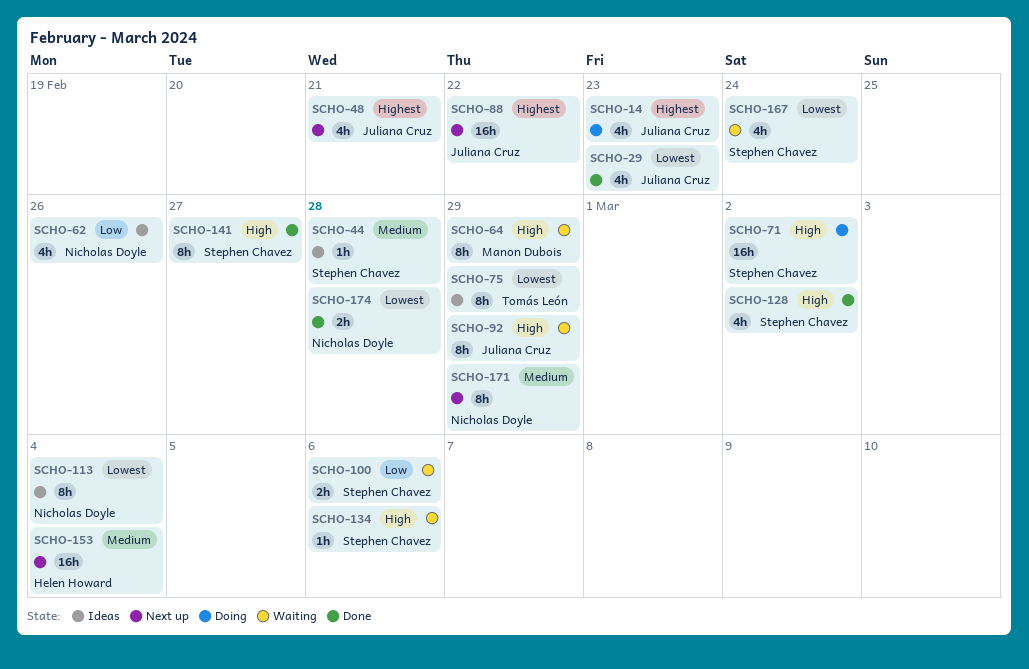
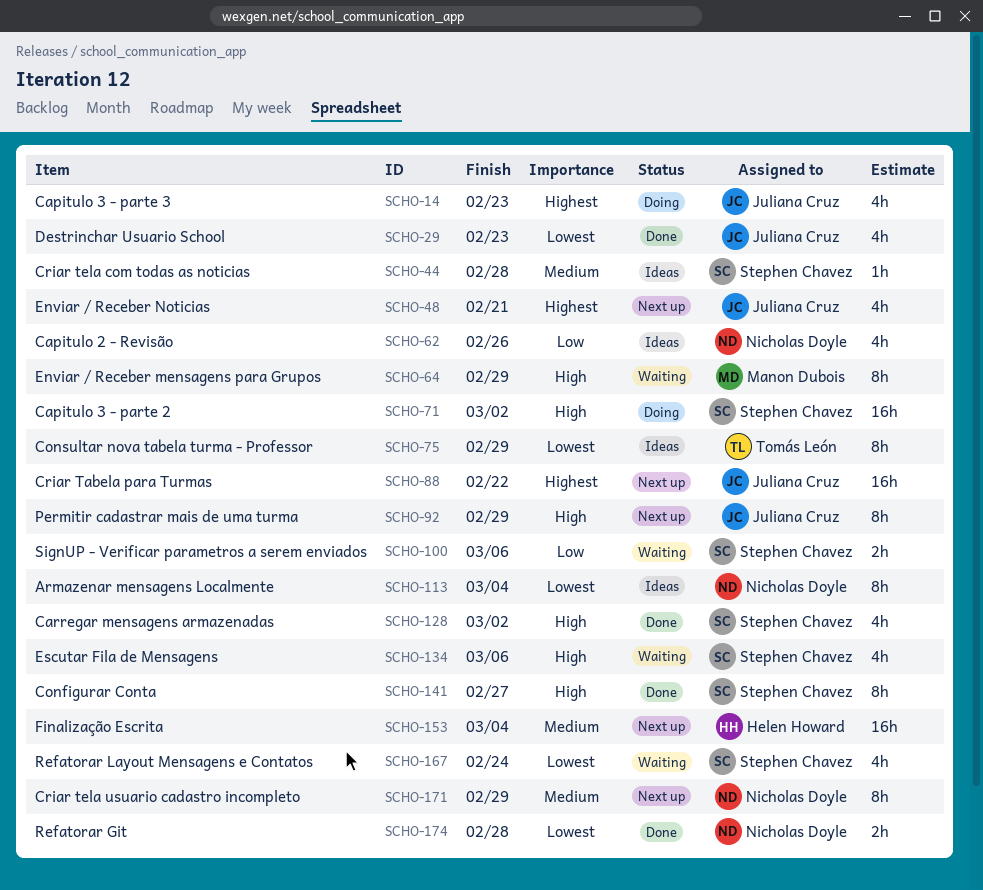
SCHO-92, status: Waiting -> Next up
SCHO-134, estimate: 1h -> 4h

